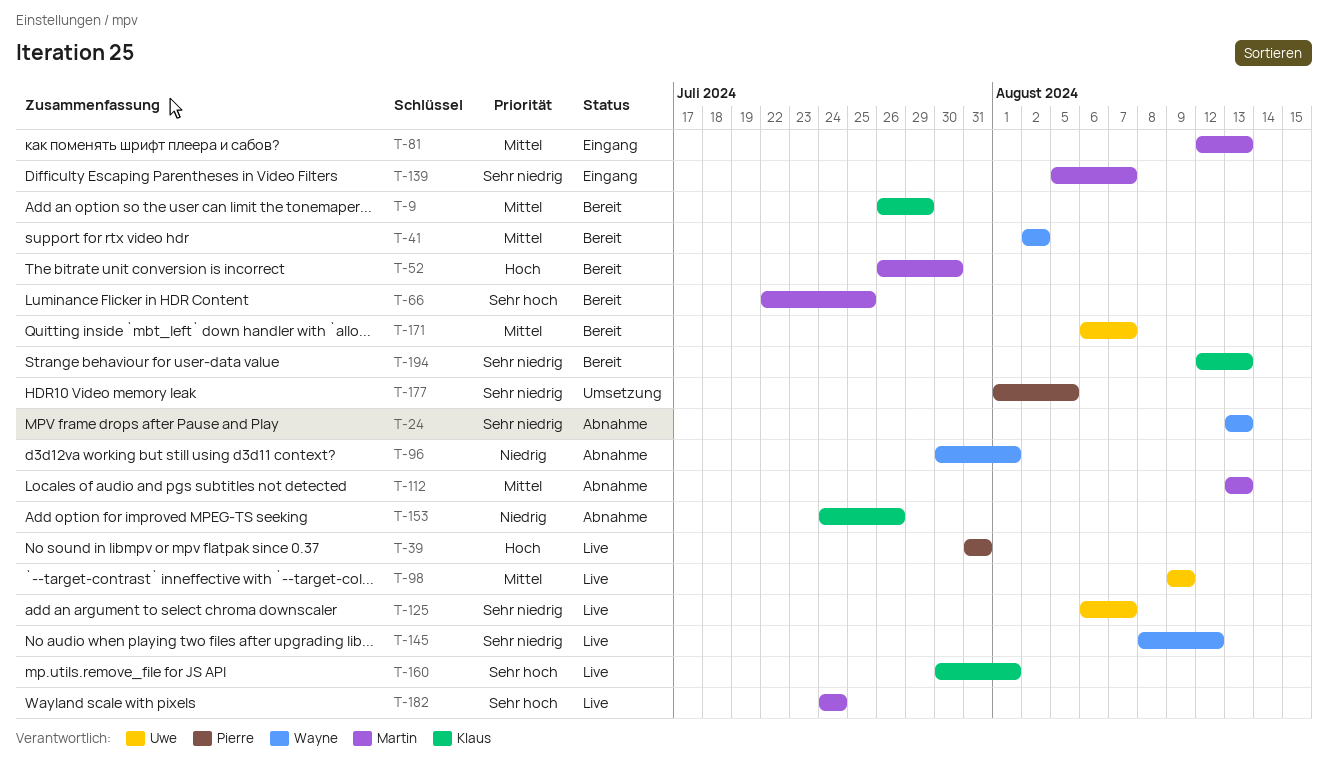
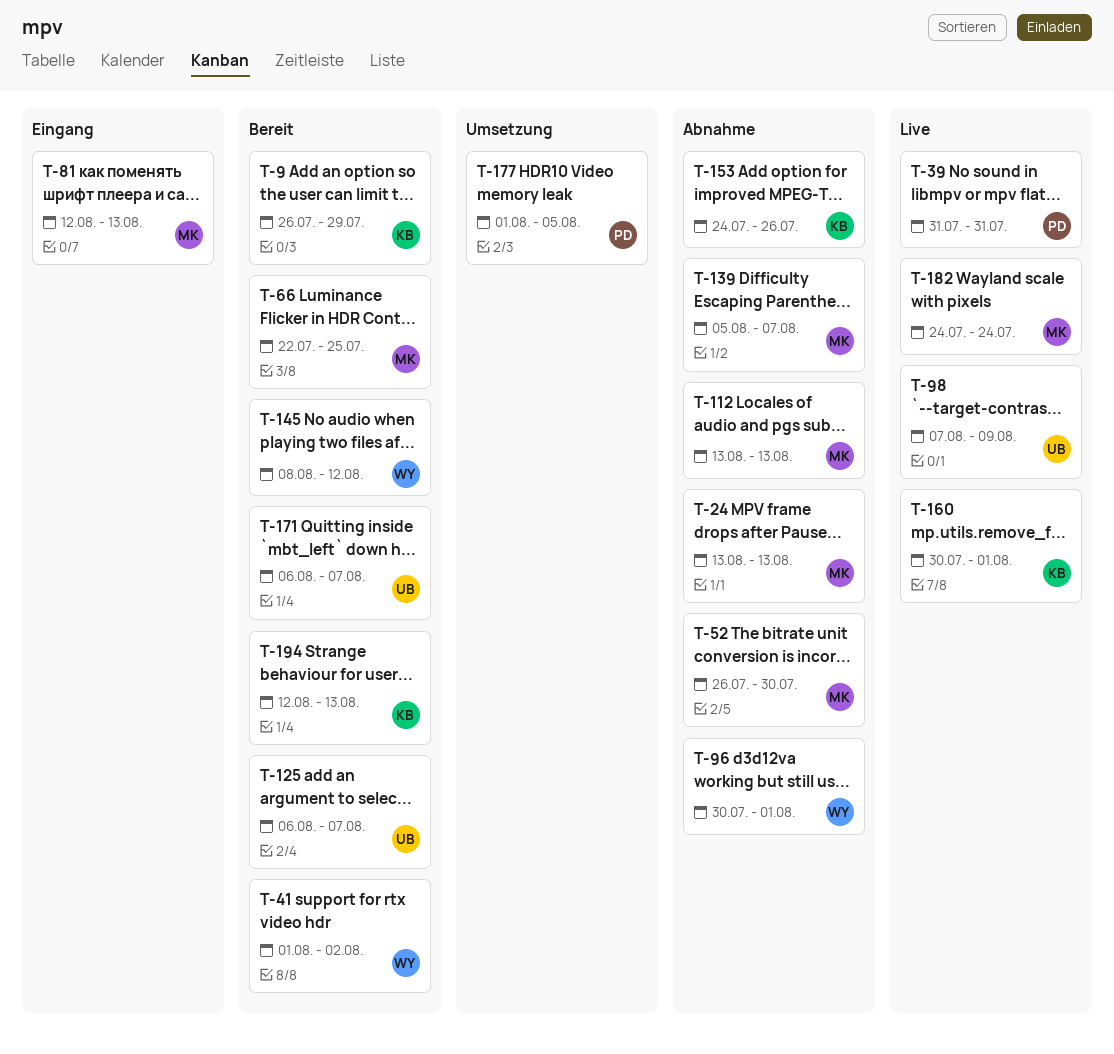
T-24, owner: Wayne -> Martin
T-41, start: Aug 2 -> Aug 1
T-52, status: Bereit -> Abnahme
T-98, start: Aug 9 -> Aug 7
T-125, status: Live -> Bereit
T-139, status: Eingang -> Abnahme
T-145, status: Live -> Bereit

